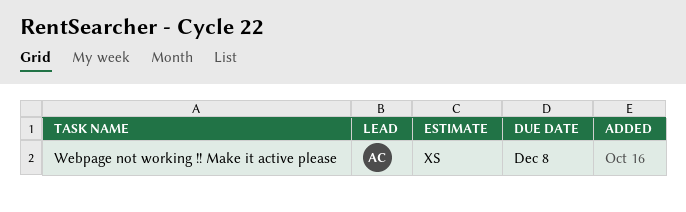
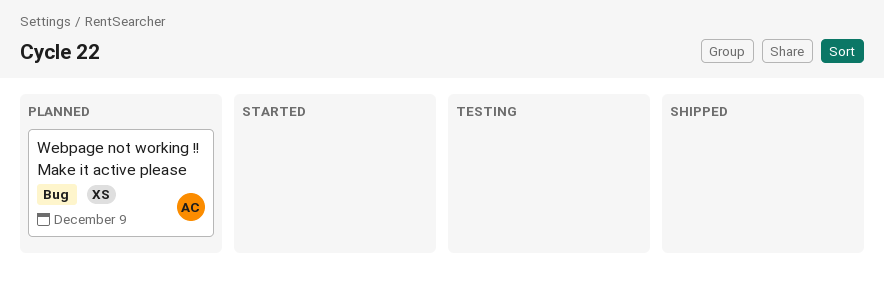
Webpage not working !! Make it active please, due: Dec 8 -> Dec 9

